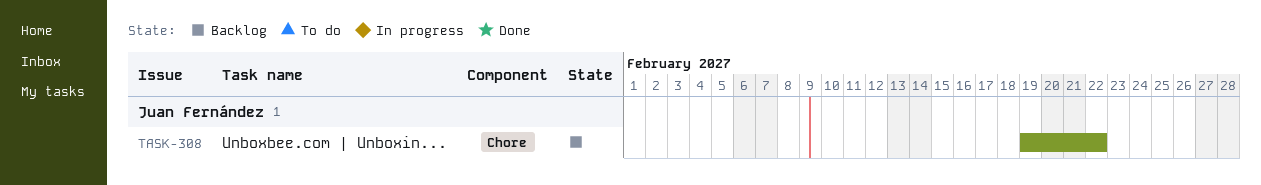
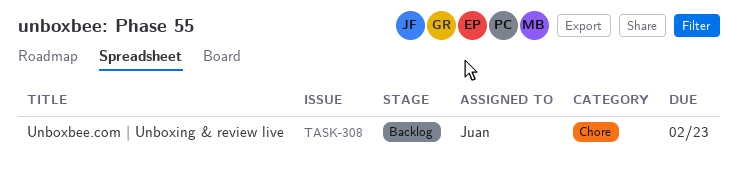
TASK-308, due: Feb 22 -> Feb 23

